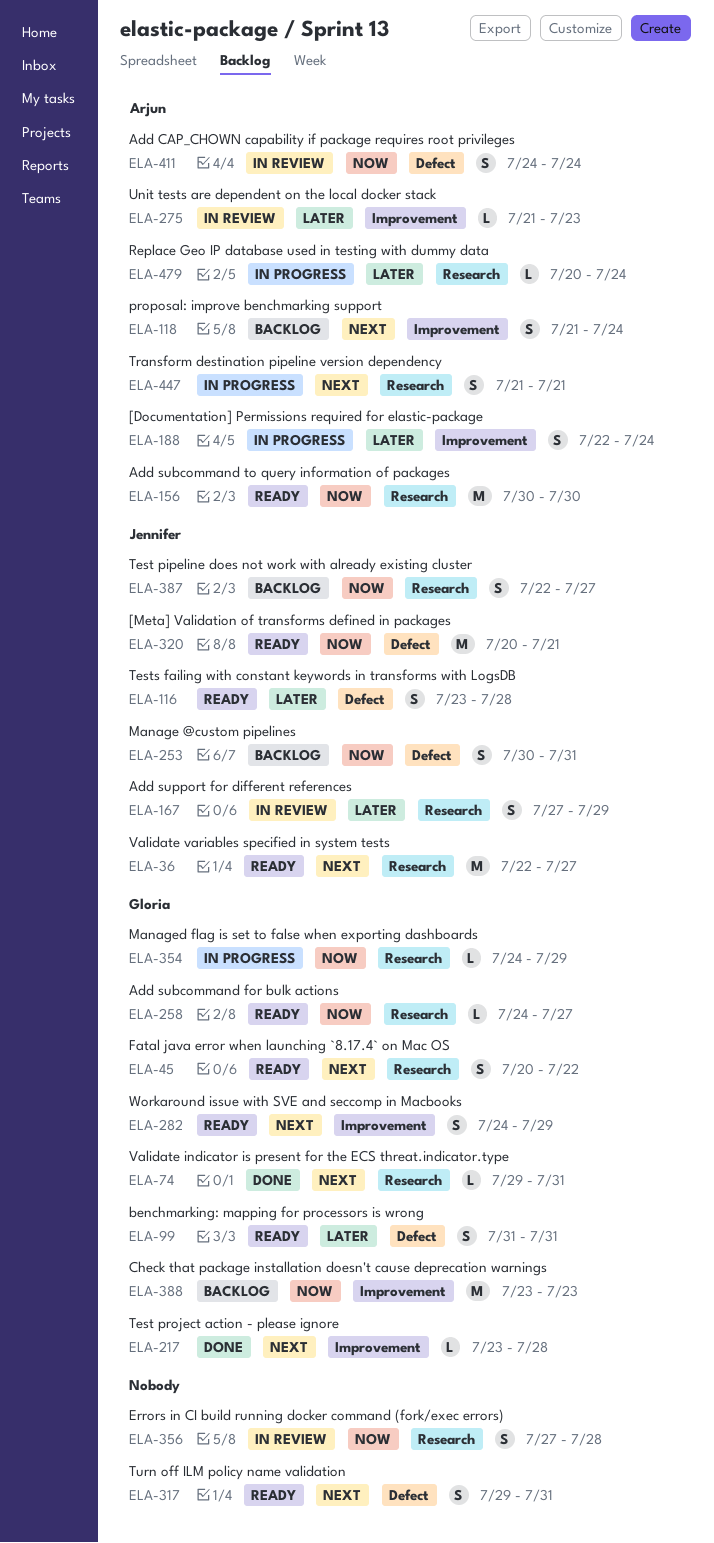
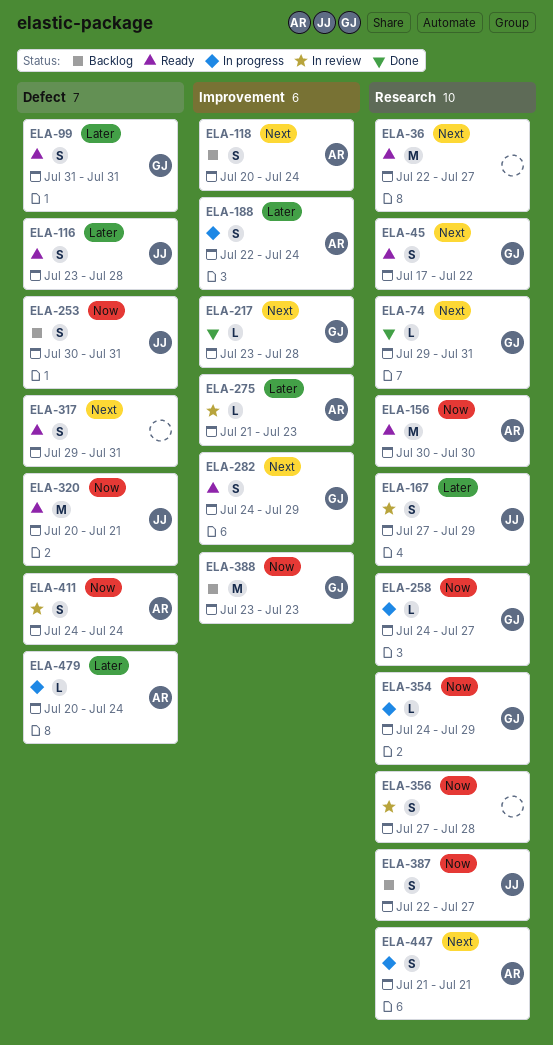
ELA-36, owner: Jennifer -> none
ELA-45, start: Jul 20 -> Jul 17
ELA-118, start: Jul 21 -> Jul 20
ELA-258, status: Ready -> In progress
ELA-479, label: Research -> Defect

